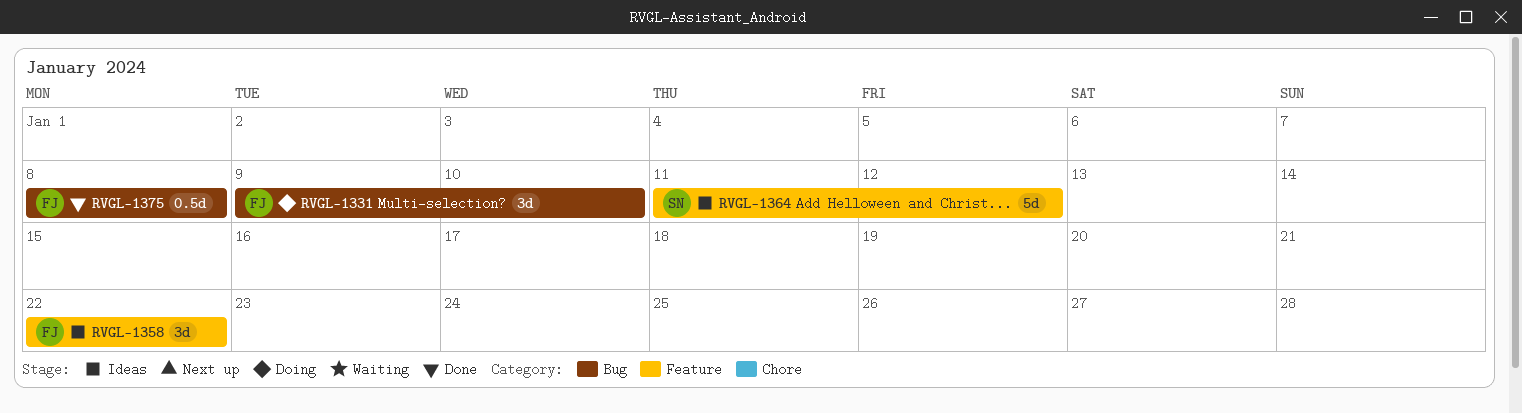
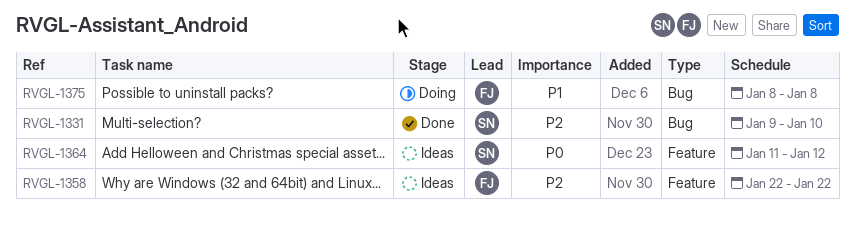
RVGL-1331, status: Doing -> Done
RVGL-1331, owner: FJ -> SN
RVGL-1375, status: Done -> Doing

